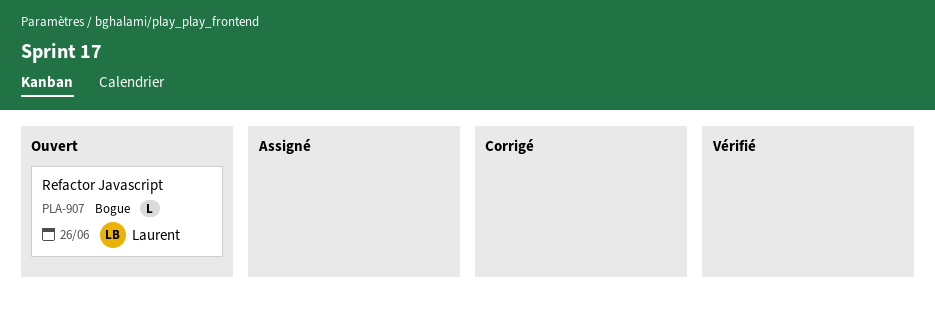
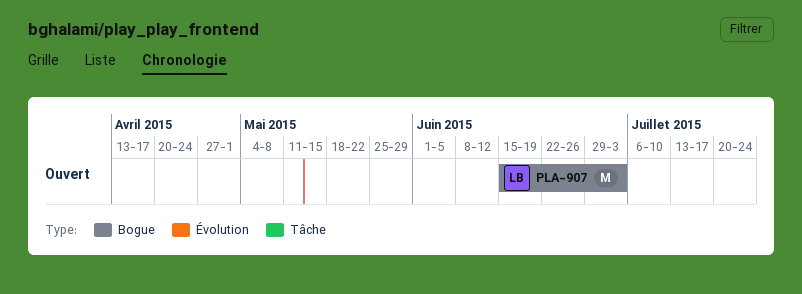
PLA-907, estimate: L -> M
PLA-907, due: Jun 26 -> Jul 3

